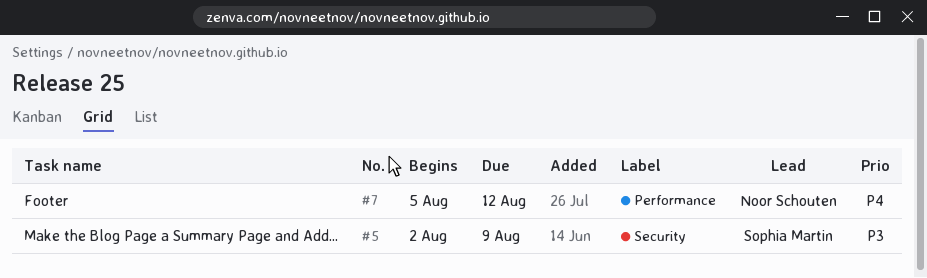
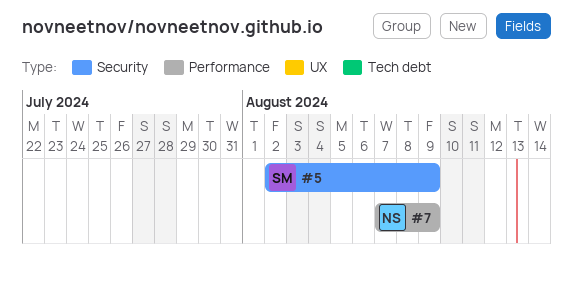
#7, start: Aug 5 -> Aug 7
#7, due: Aug 12 -> Aug 9

